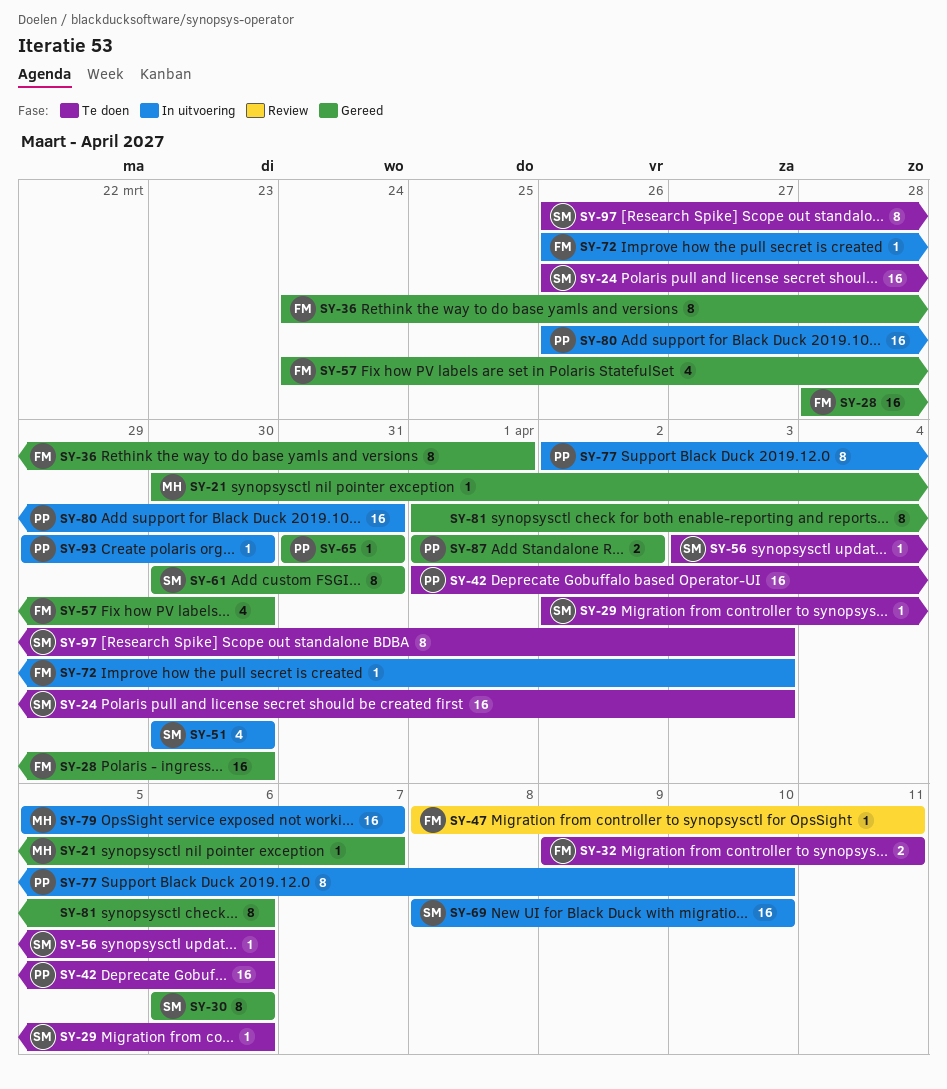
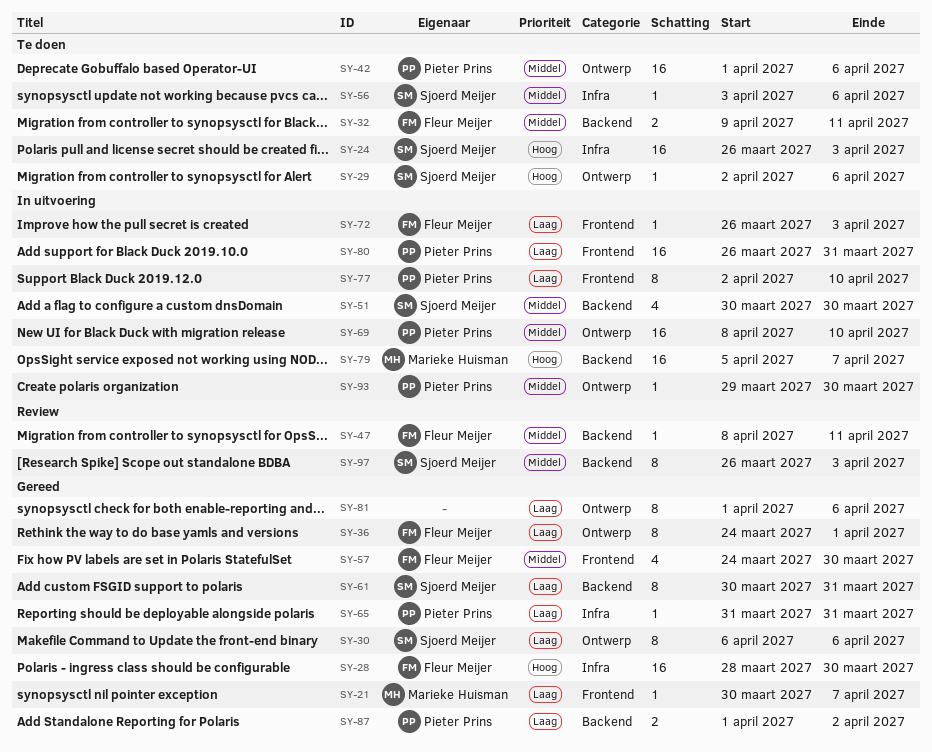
SY-69, owner: Sjoerd Meijer -> Pieter Prins
SY-97, status: Te doen -> Review

